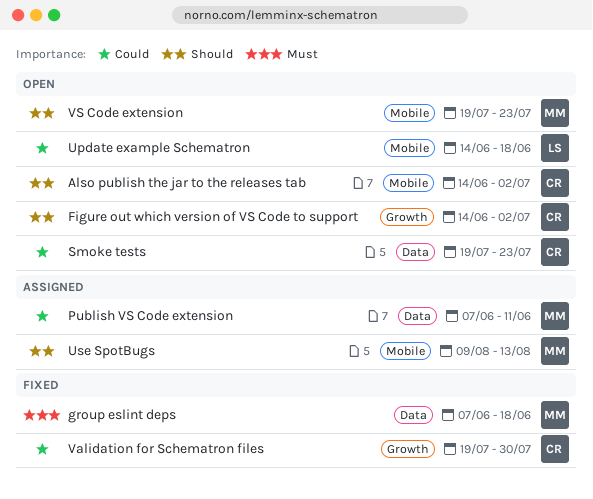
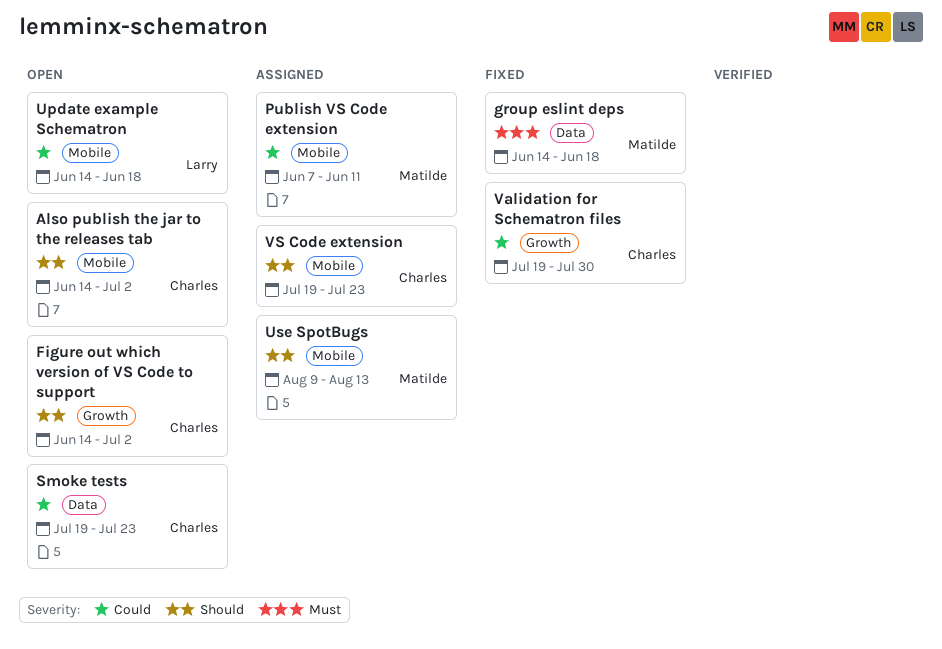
group eslint deps, start: Jun 7 -> Jun 14
Publish VS Code extension, label: Data -> Mobile
VS Code extension, status: Open -> Assigned
VS Code extension, owner: Matilde -> Charles

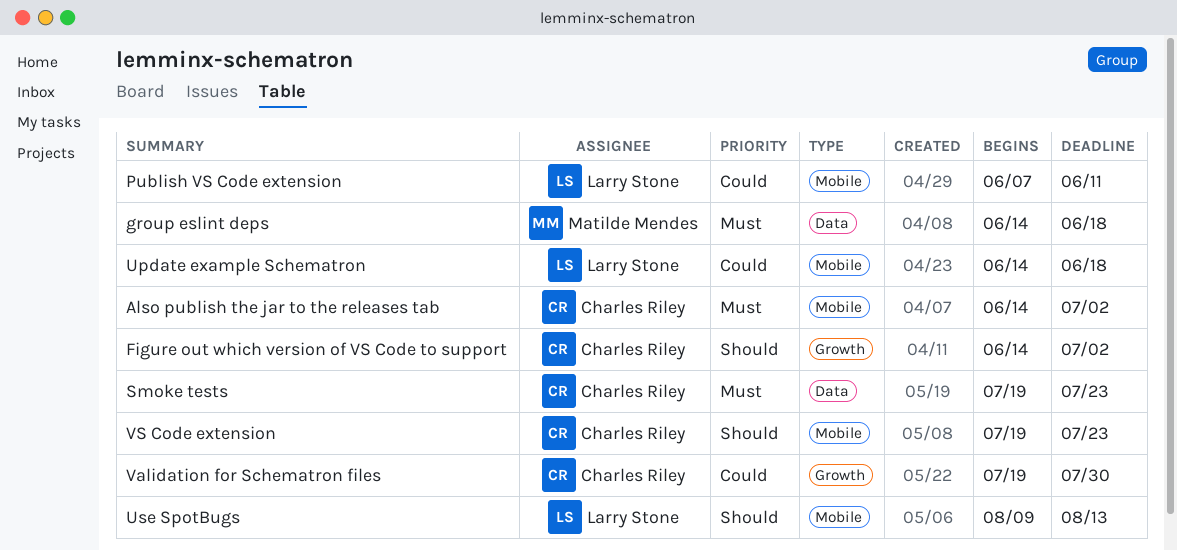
Also publish the jar to the releases tab, priority: Should -> Must
Publish VS Code extension, owner: Matilde Mendes -> Larry Stone
Smoke tests, priority: Could -> Must
Use SpotBugs, owner: Matilde Mendes -> Larry Stone

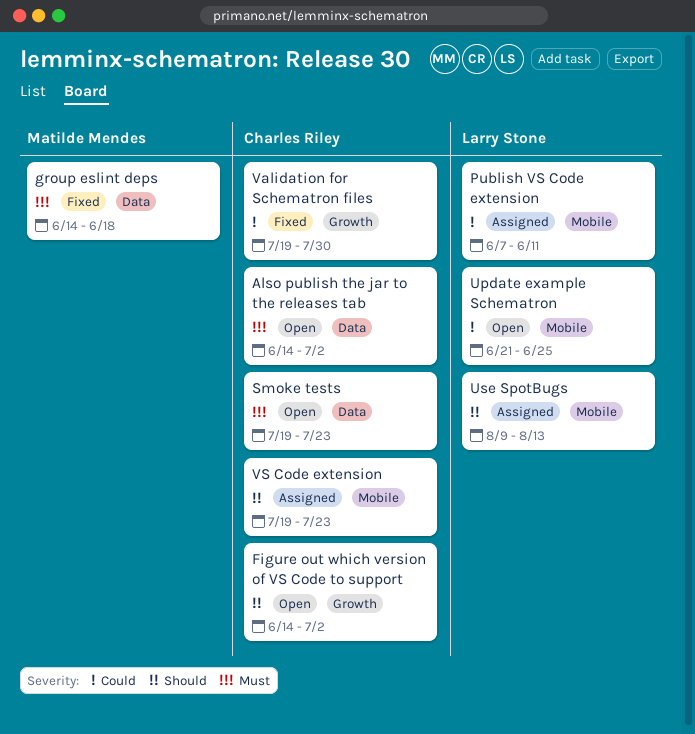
Also publish the jar to the releases tab, label: Mobile -> Data
Update example Schematron, start: Jun 14 -> Jun 21
Update example Schematron, due: Jun 18 -> Jun 25

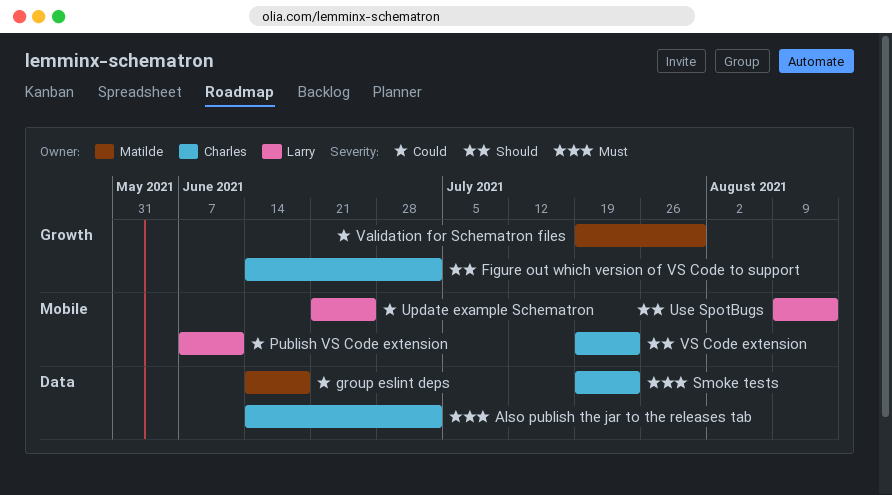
group eslint deps, priority: Must -> Could
Validation for Schematron files, owner: Charles Riley -> Matilde Mendes

